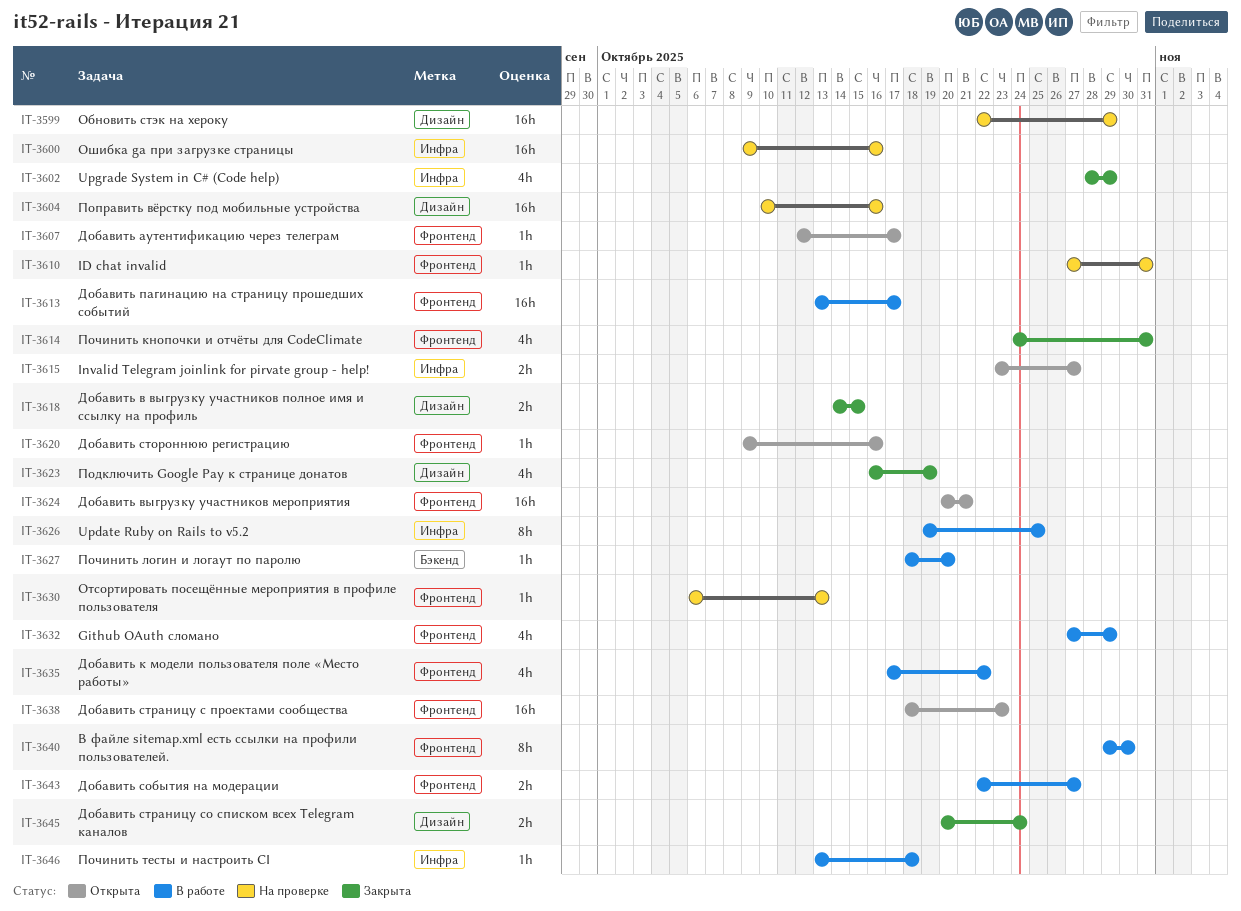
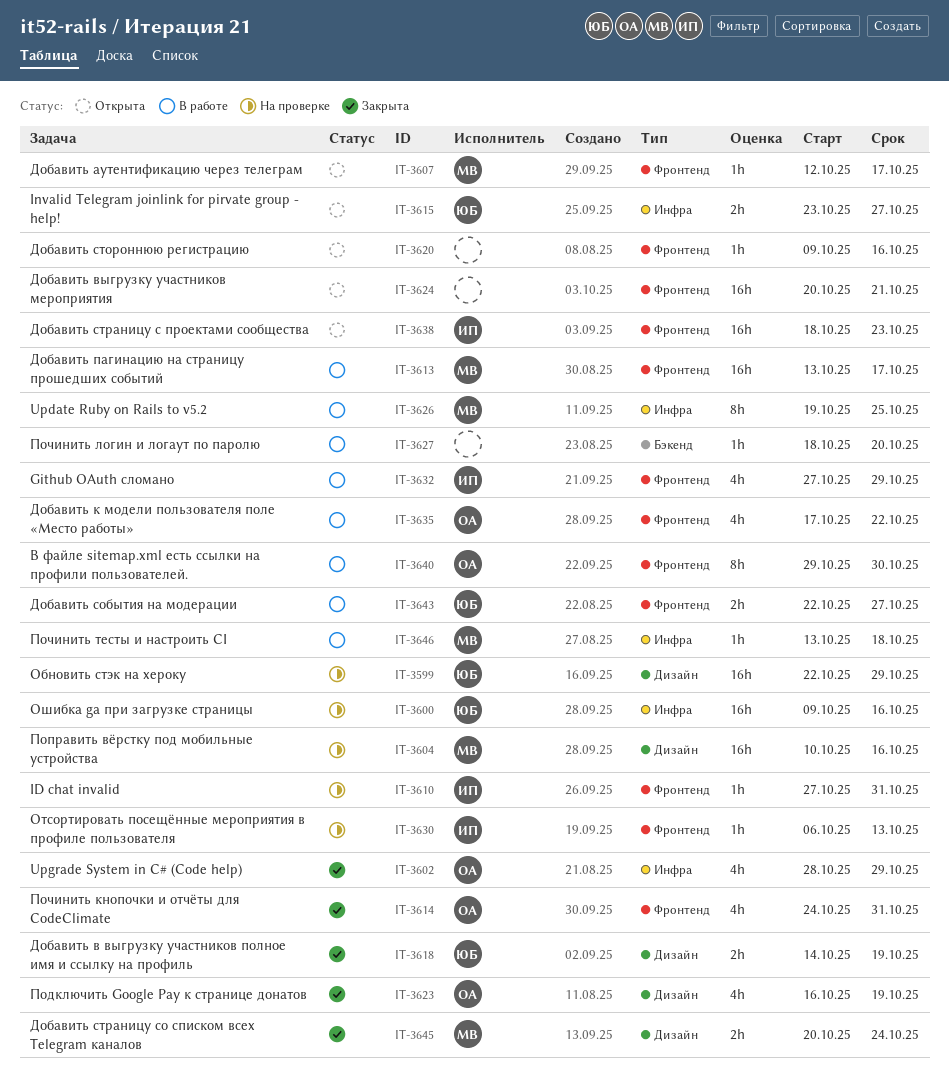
IT-3618, due: Oct 15 -> Oct 19

